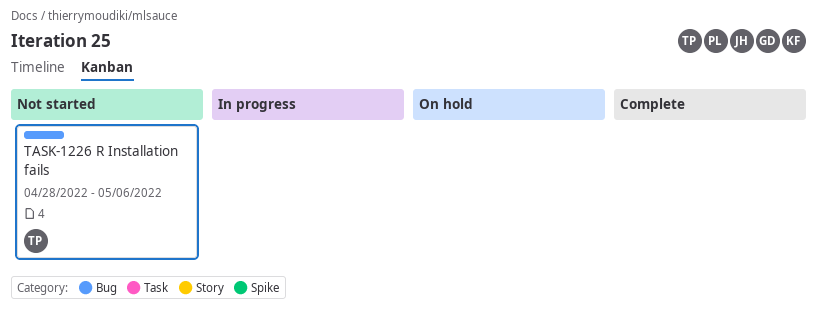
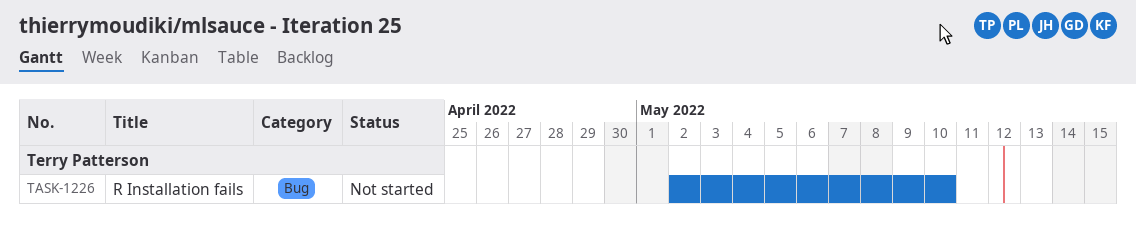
TASK-1226, start: Apr 28 -> May 2
TASK-1226, due: May 6 -> May 10

